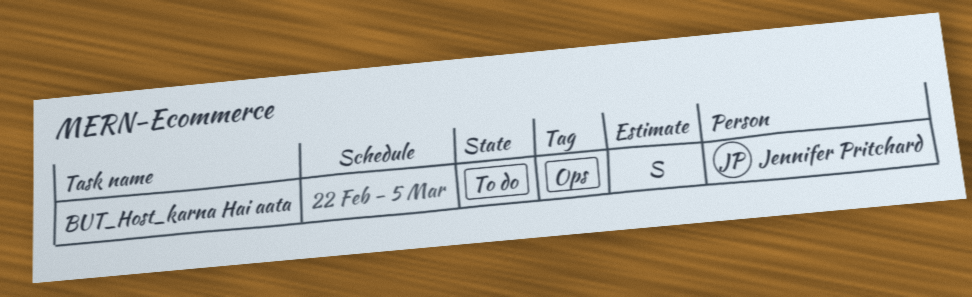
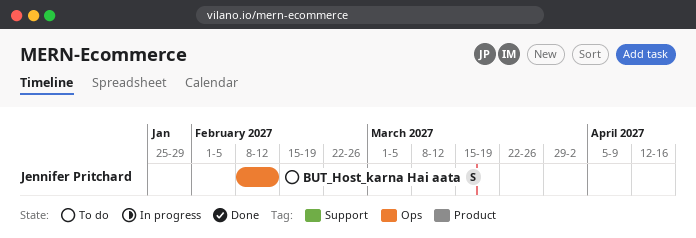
BUT_Host_karna Hai aata, start: Feb 22 -> Feb 8
BUT_Host_karna Hai aata, due: Mar 5 -> Feb 12

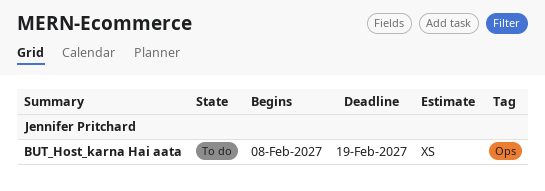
BUT_Host_karna Hai aata, estimate: S -> XS
BUT_Host_karna Hai aata, due: Feb 12 -> Feb 19

